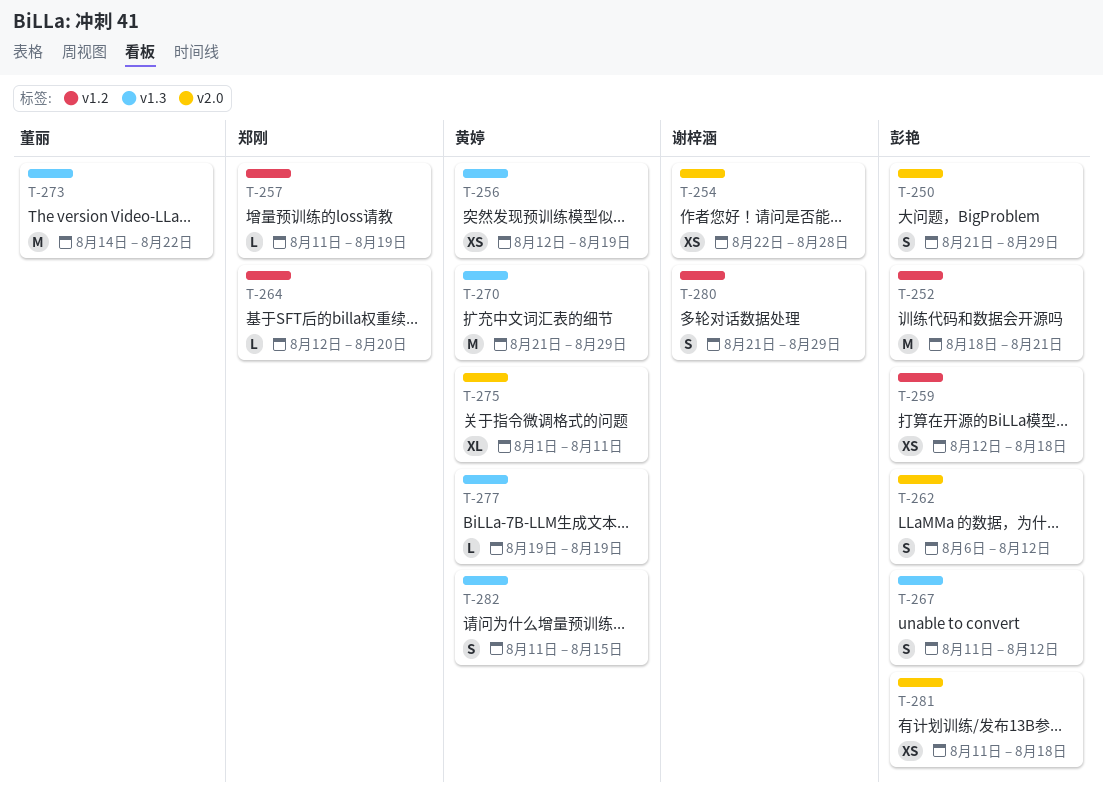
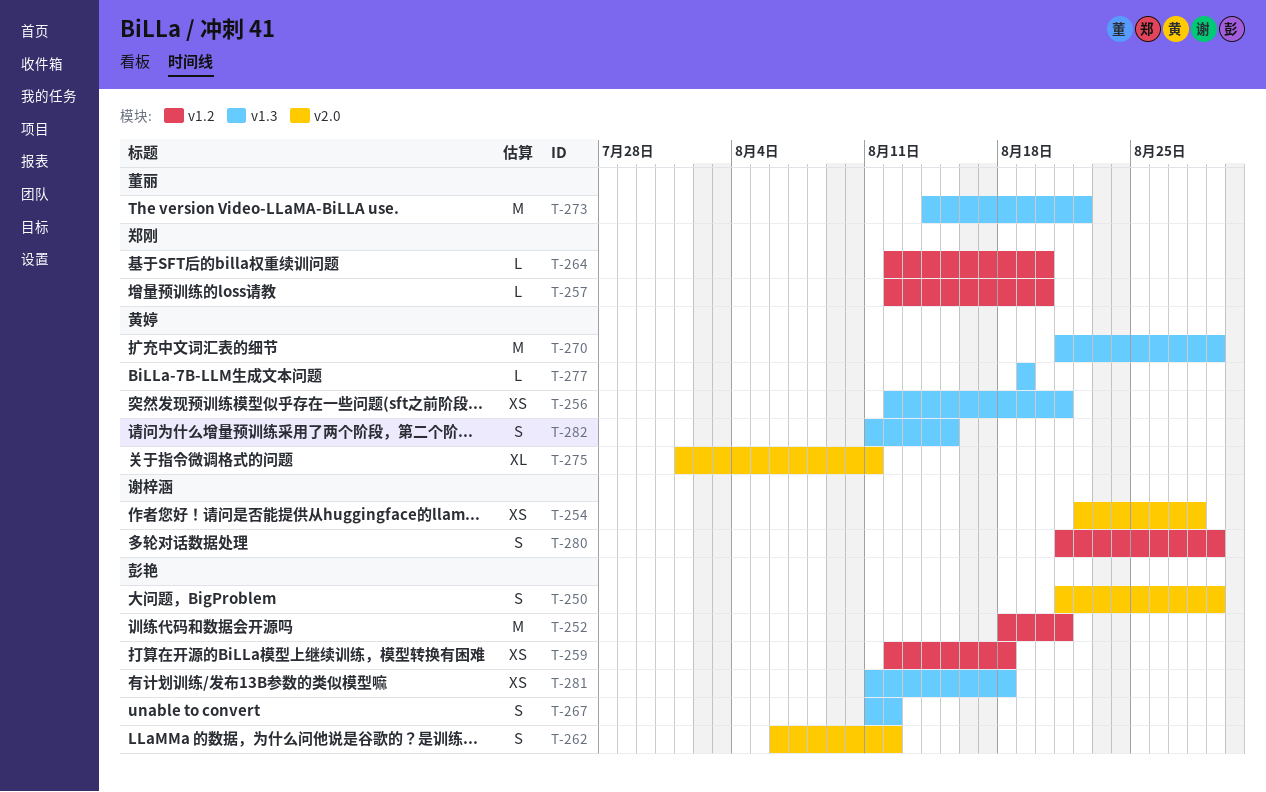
T-256, due: Aug 19 -> Aug 21
T-257, start: Aug 11 -> Aug 12
T-257, due: Aug 19 -> Aug 20
T-281, label: v2.0 -> v1.3

